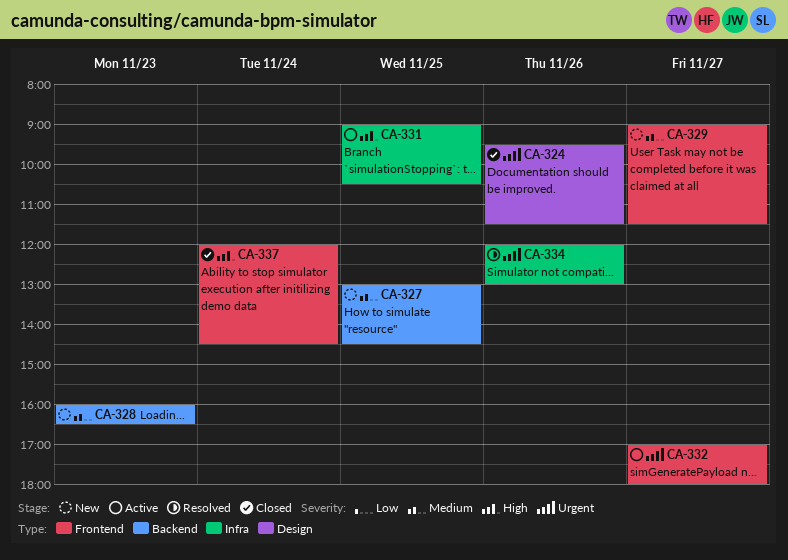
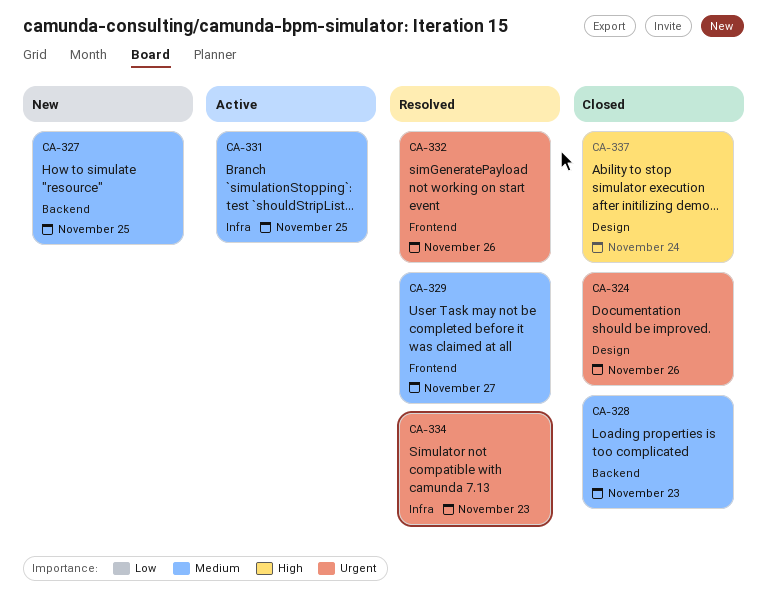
CA-328, status: New -> Closed
CA-329, status: New -> Resolved
CA-331, priority: High -> Medium
CA-332, status: Active -> Resolved
CA-332, day: Nov 27 -> Nov 26
CA-334, day: Nov 26 -> Nov 23
CA-337, label: Frontend -> Design

